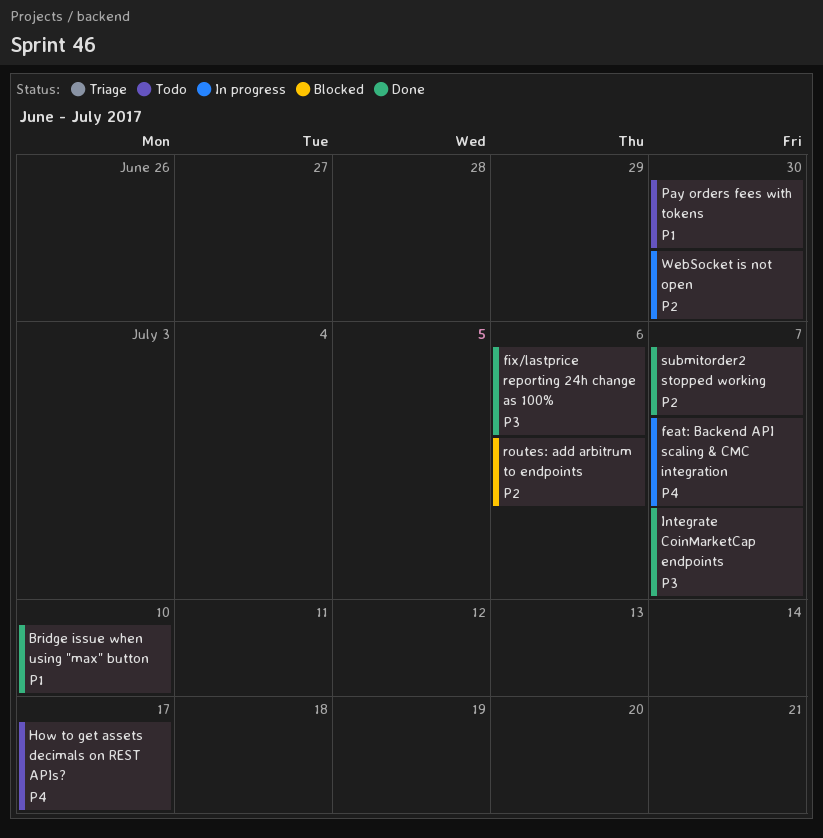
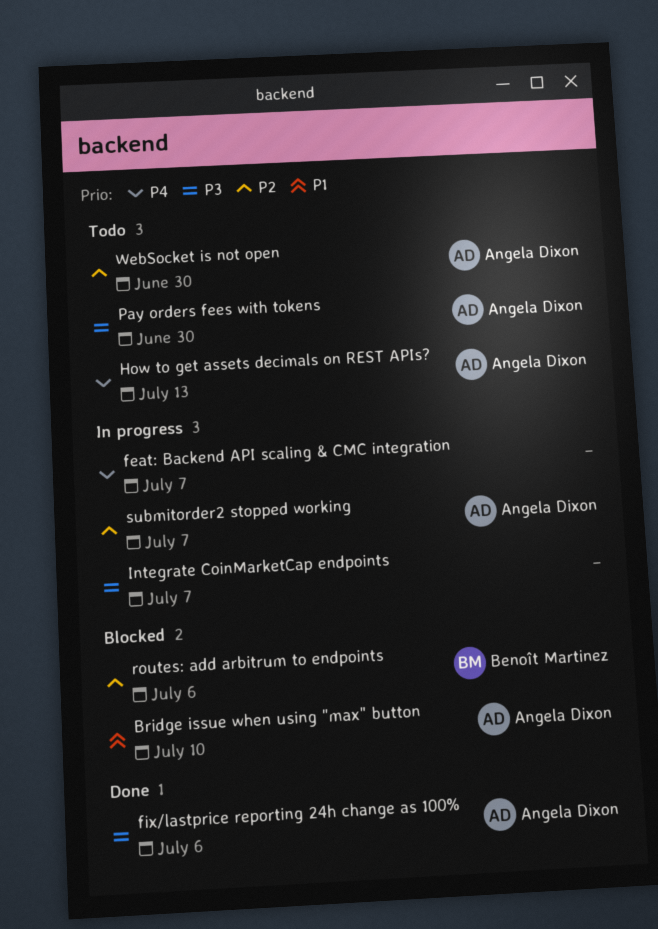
Bridge issue when using "max" button, status: Done -> Blocked
How to get assets decimals on REST APIs?, due: Jul 17 -> Jul 13
Integrate CoinMarketCap endpoints, status: Done -> In progress
Pay orders fees with tokens, priority: P1 -> P3
submitorder2 stopped working, status: Done -> In progress
WebSocket is not open, status: In progress -> Todo

